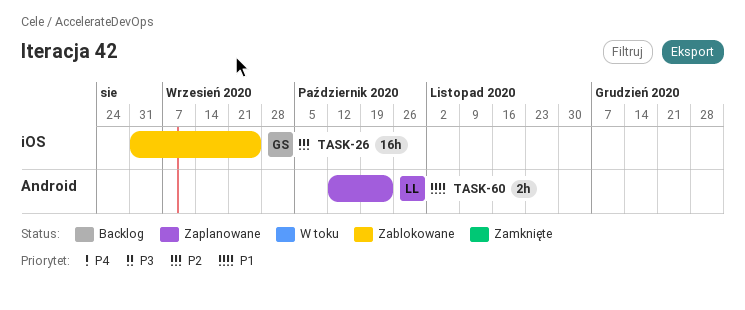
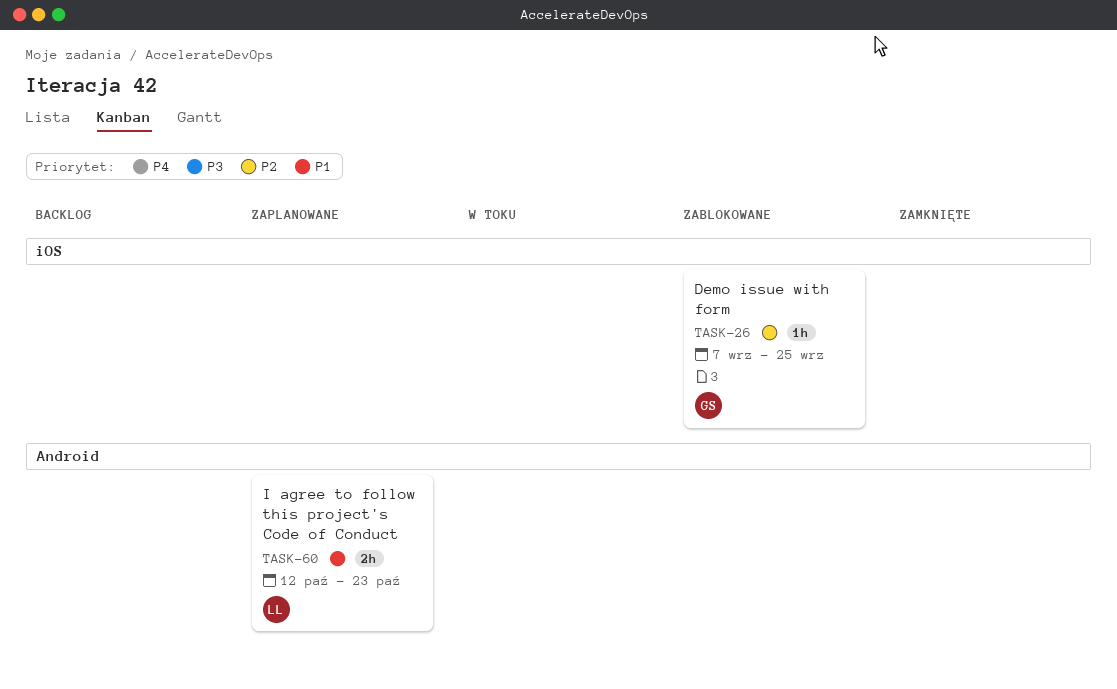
TASK-26, estimate: 16h -> 1h
TASK-26, start: Aug 31 -> Sep 7

